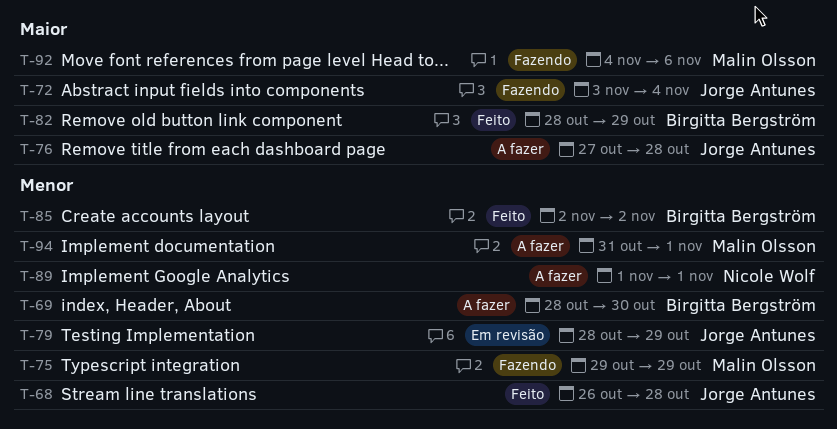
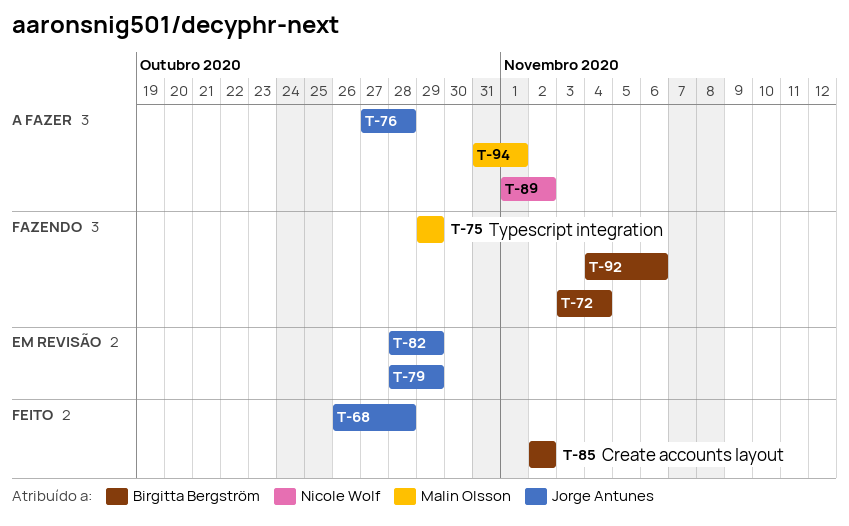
T-69: present -> none
T-72, owner: Jorge Antunes -> Birgitta Bergström
T-82, status: Feito -> Em revisão
T-82, owner: Birgitta Bergström -> Jorge Antunes
T-89, due: Nov 1 -> Nov 2
T-92, owner: Malin Olsson -> Birgitta Bergström

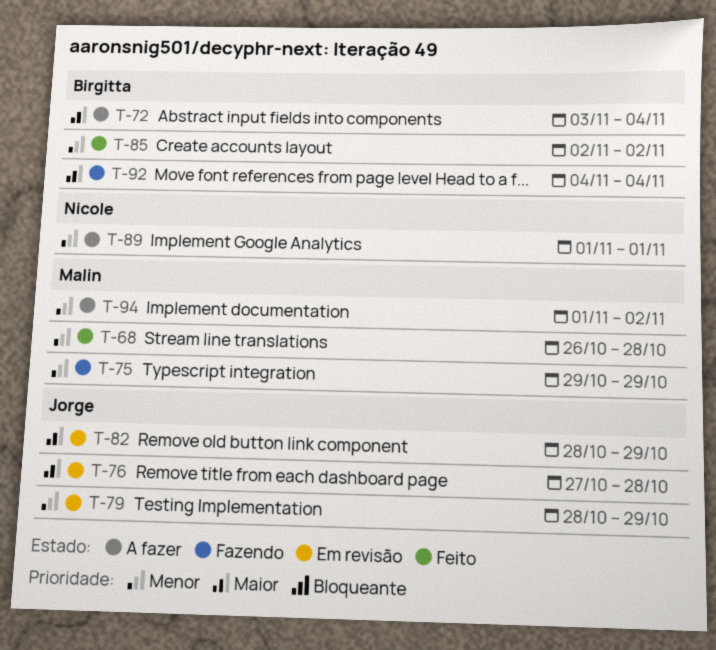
T-68, owner: Jorge Antunes -> Malin Olsson
T-72, status: Fazendo -> A fazer
T-76, status: A fazer -> Em revisão
T-89, due: Nov 2 -> Nov 1
T-92, due: Nov 6 -> Nov 4
T-94, start: Oct 31 -> Nov 1
T-94, due: Nov 1 -> Nov 2

